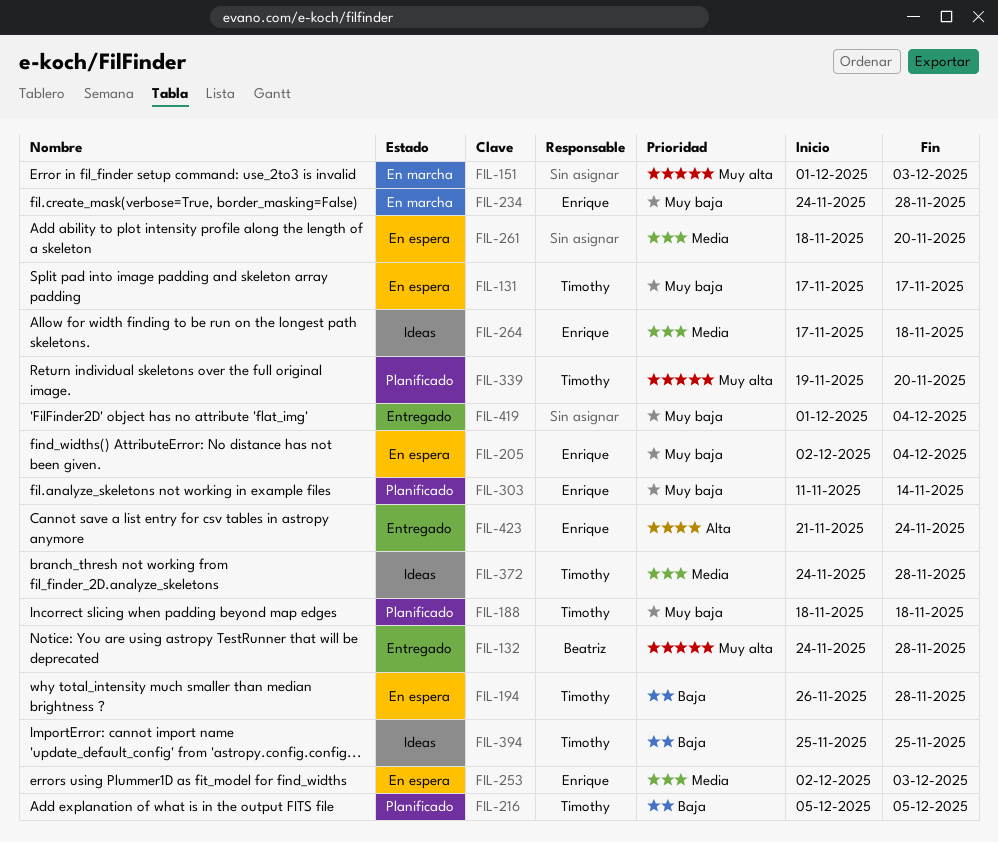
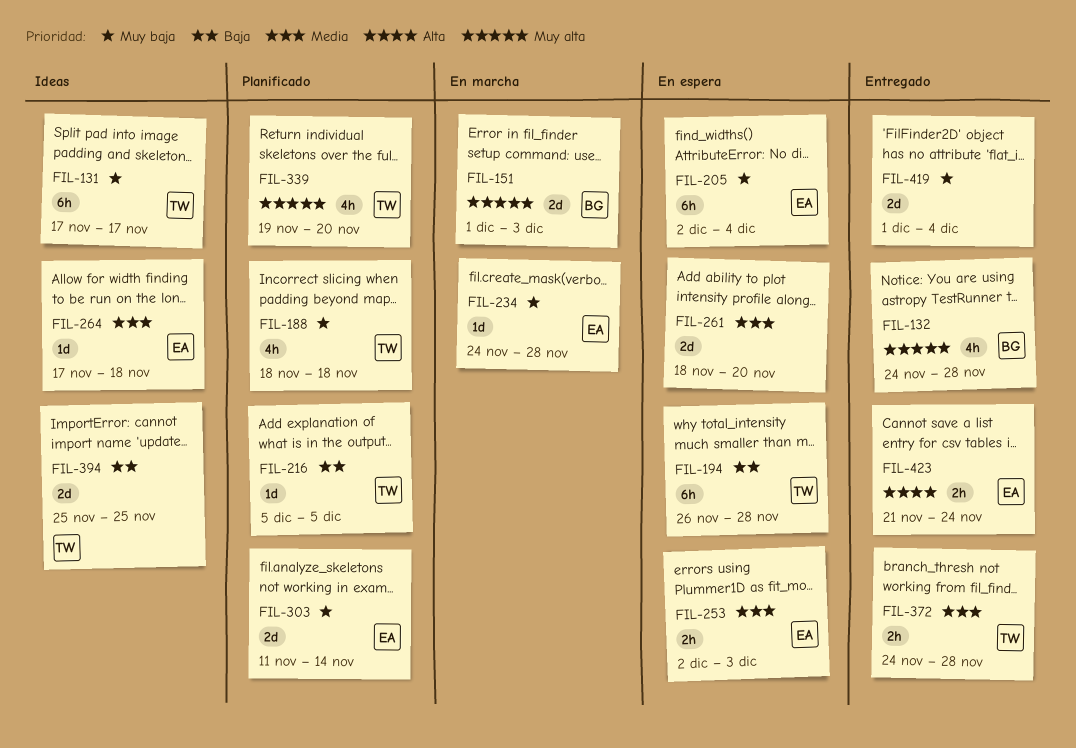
FIL-131, status: En espera -> Ideas
FIL-151, owner: none -> Beatriz
FIL-372, status: Ideas -> Entregado

